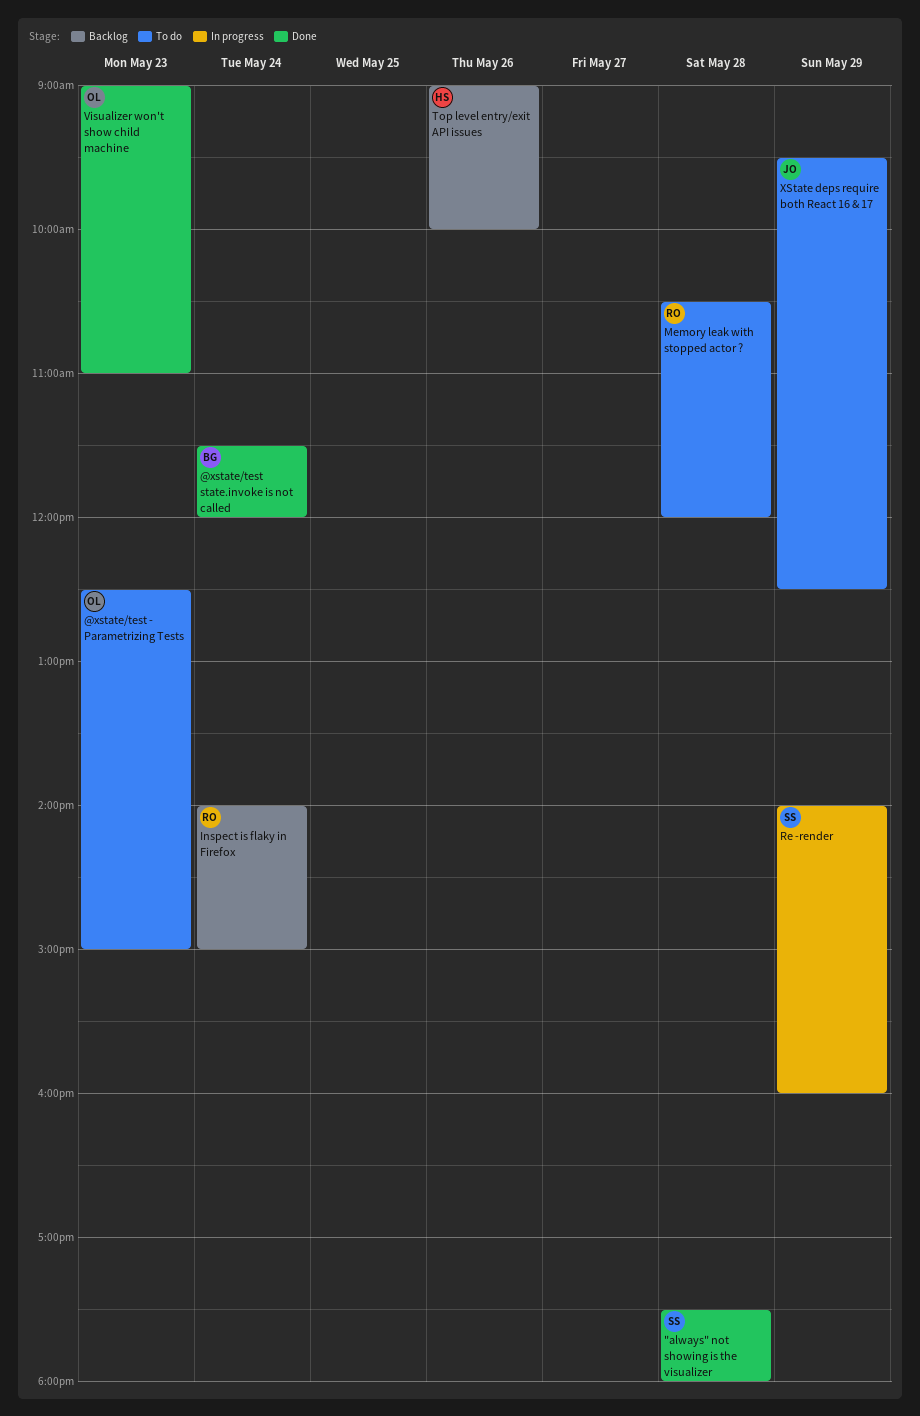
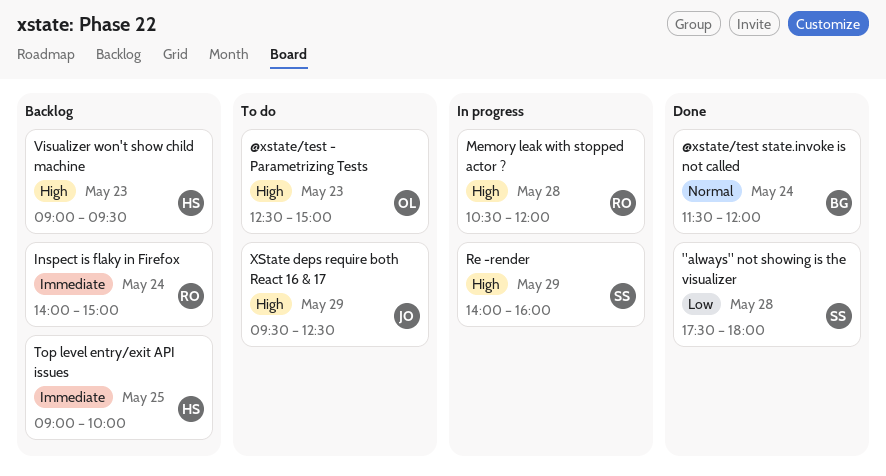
Memory leak with stopped actor ?, status: To do -> In progress
Top level entry/exit API issues, day: May 26 -> May 25
Visualizer won't show child machine, status: Done -> Backlog
Visualizer won't show child machine, owner: OL -> HS
Visualizer won't show child machine, ends: 11:00 -> 09:30

